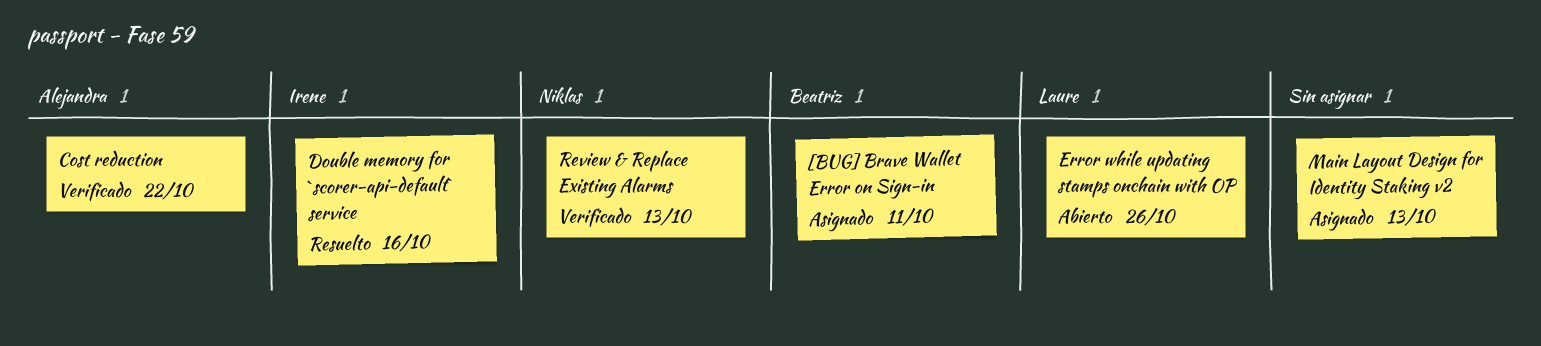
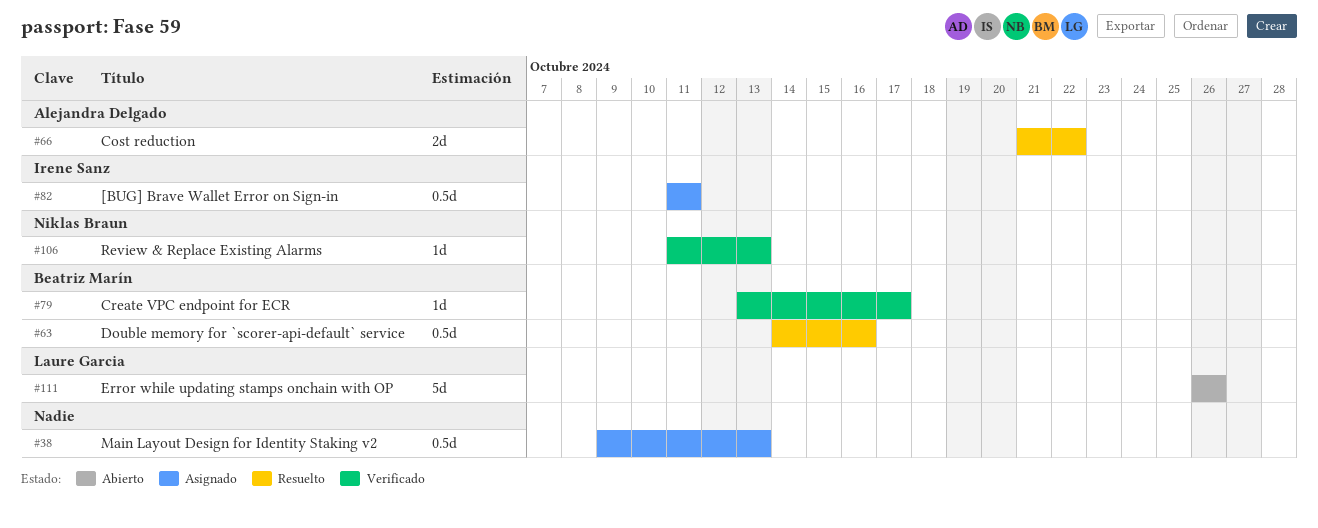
[BUG] Brave Wallet Error on Sign-in, owner: Beatriz Marín -> Irene Sanz
Cost reduction, status: Verificado -> Resuelto
Create VPC endpoint for ECR: none -> present
Double memory for `scorer-api-default` service, owner: Irene Sanz -> Beatriz Marín

